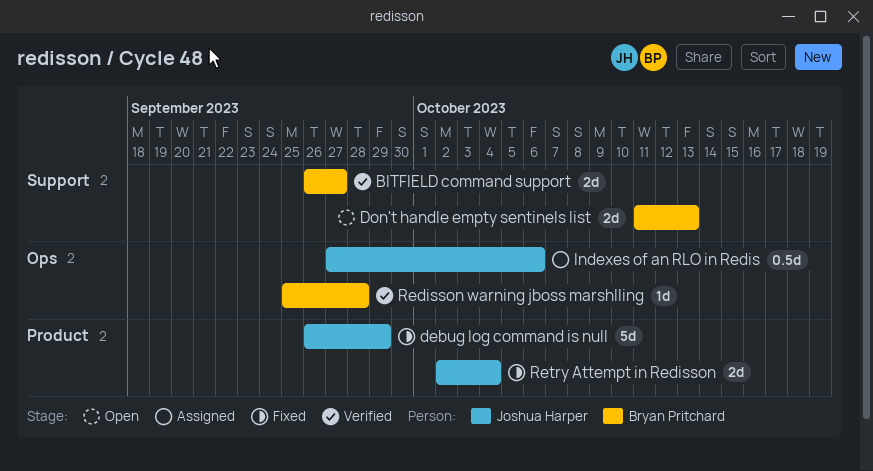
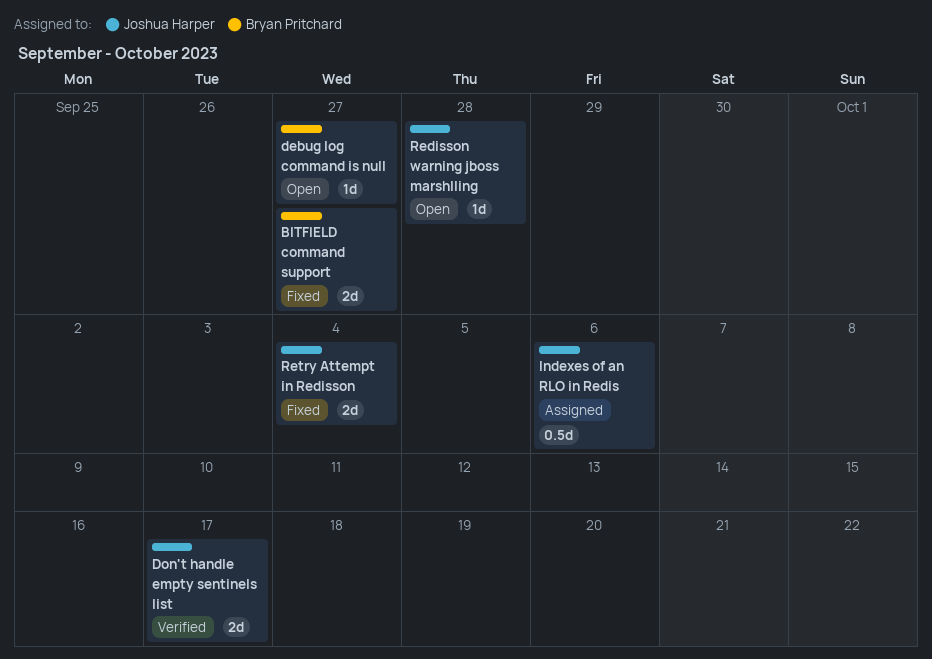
BITFIELD command support, status: Verified -> Fixed
debug log command is null, status: Fixed -> Open
debug log command is null, owner: Joshua Harper -> Bryan Pritchard
debug log command is null, estimate: 5d -> 1d
debug log command is null, due: Sep 29 -> Sep 27
Don't handle empty sentinels list, status: Open -> Verified
Don't handle empty sentinels list, owner: Bryan Pritchard -> Joshua Harper
Don't handle empty sentinels list, due: Oct 13 -> Oct 17
Redisson warning jboss marshlling, status: Verified -> Open
Redisson warning jboss marshlling, owner: Bryan Pritchard -> Joshua Harper

